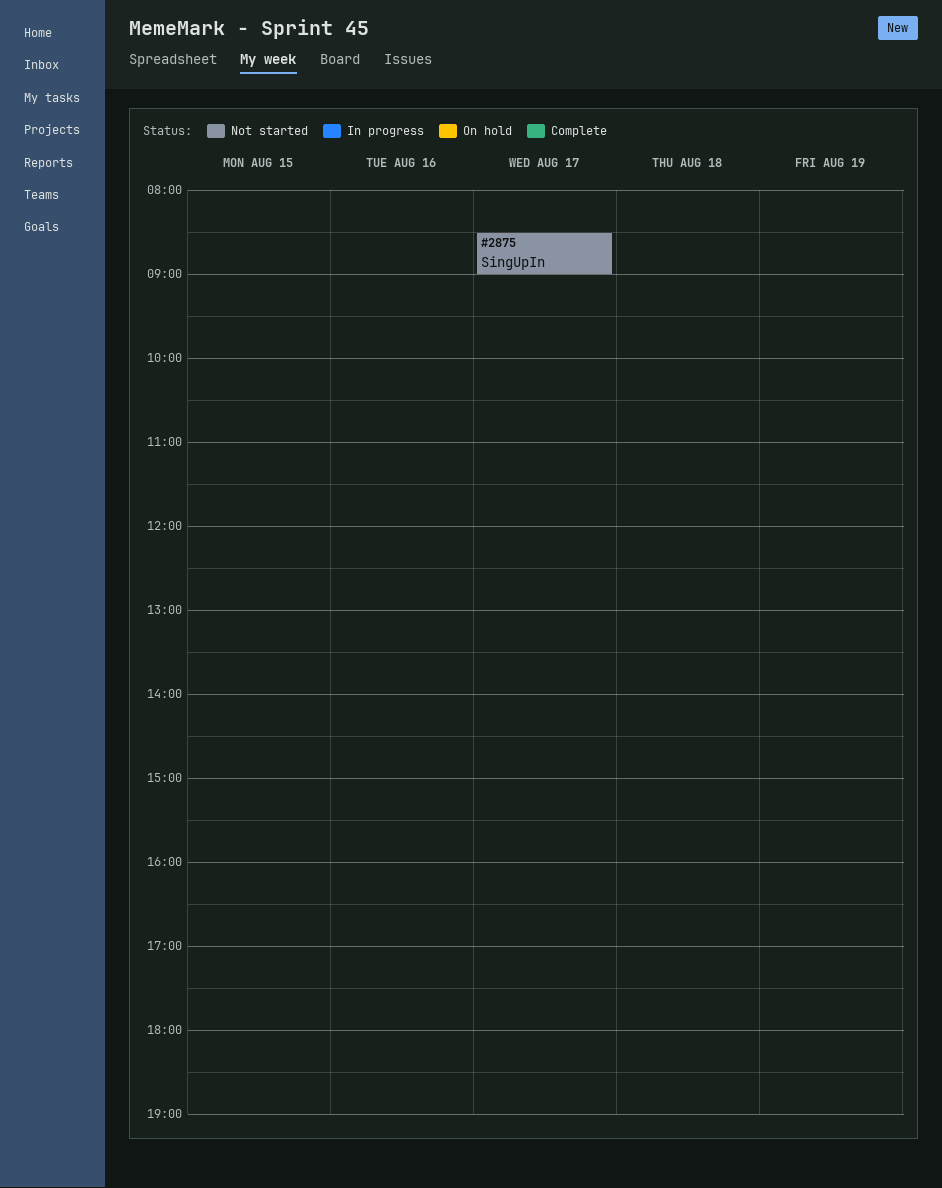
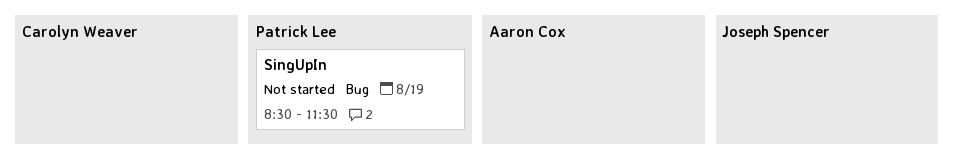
SingUpIn, day: Aug 17 -> Aug 19
SingUpIn, ends: 09:00 -> 11:30

